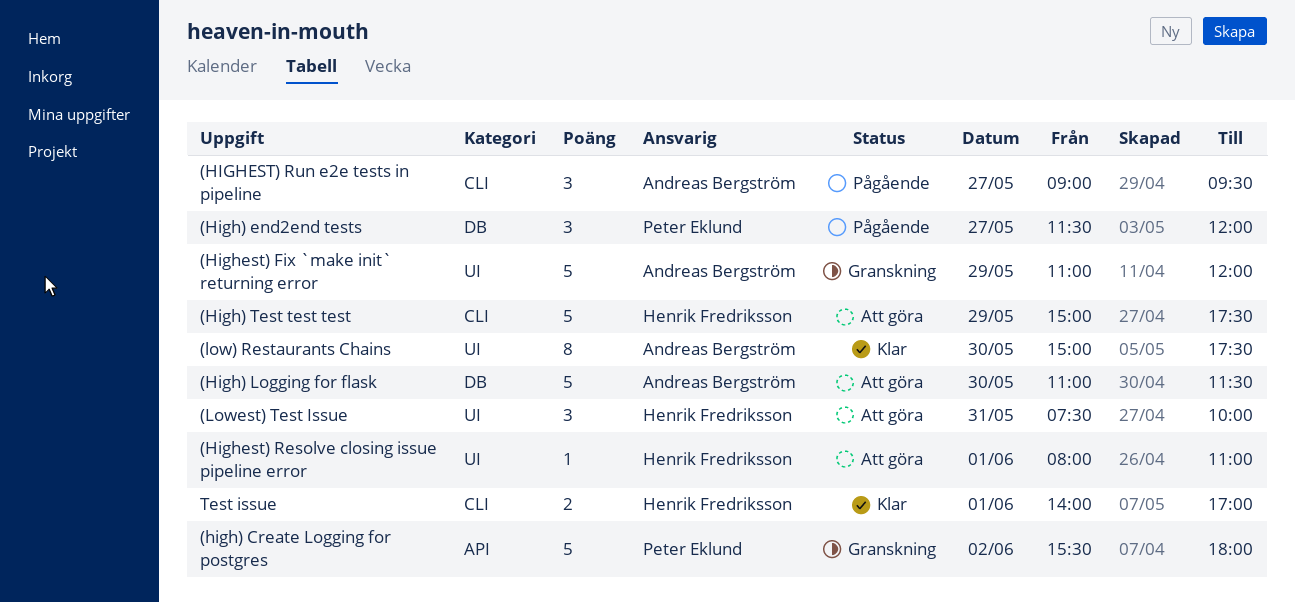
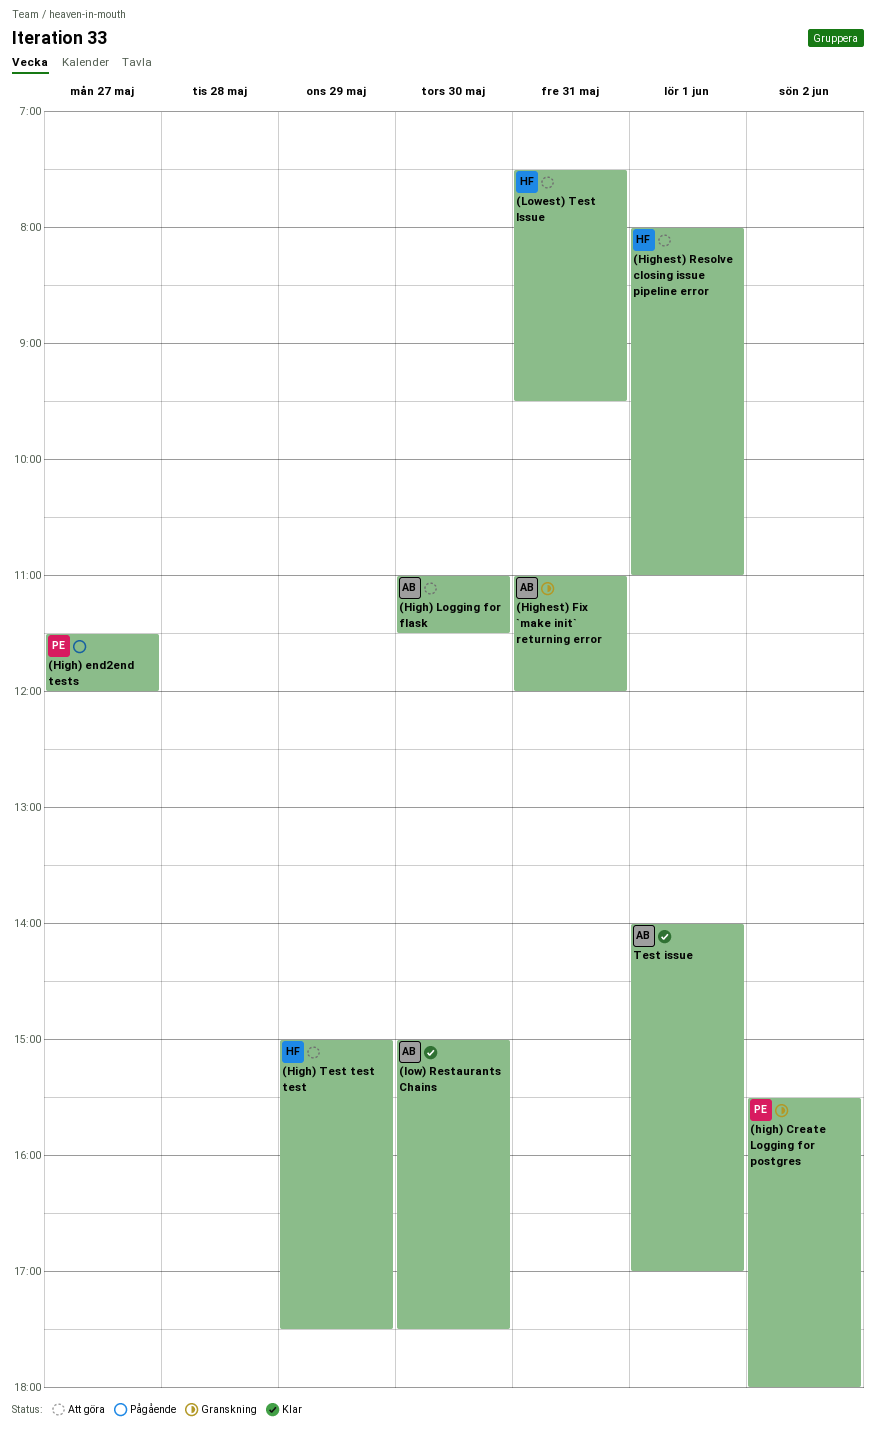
(Highest) Fix `make init` returning error, day: May 29 -> May 31
(HIGHEST) Run e2e tests in pipeline: present -> none
(Lowest) Test Issue, ends: 10:00 -> 09:30
Test issue, owner: Henrik Fredriksson -> Andreas Bergström

